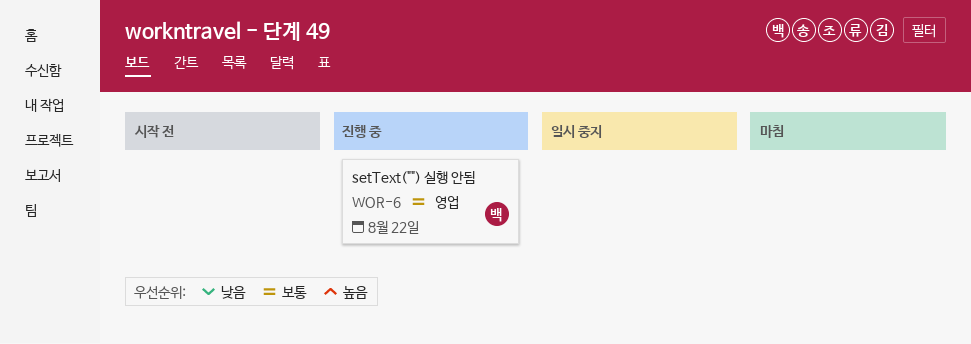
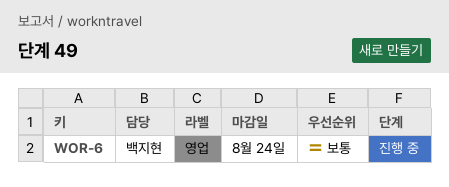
WOR-6, due: Aug 22 -> Aug 24

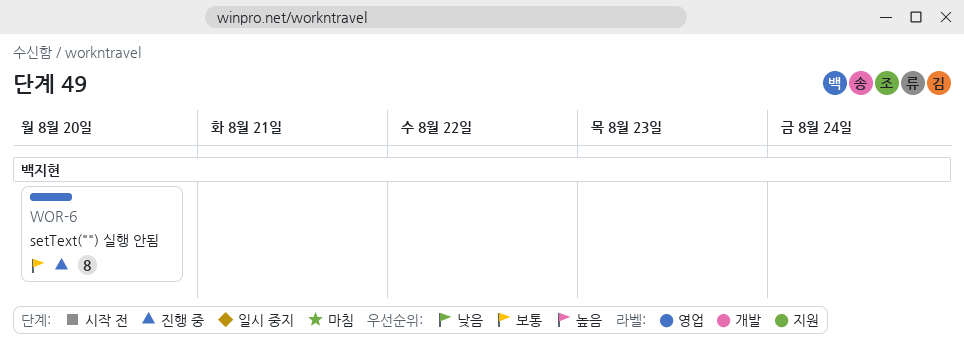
WOR-6, due: Aug 24 -> Aug 20

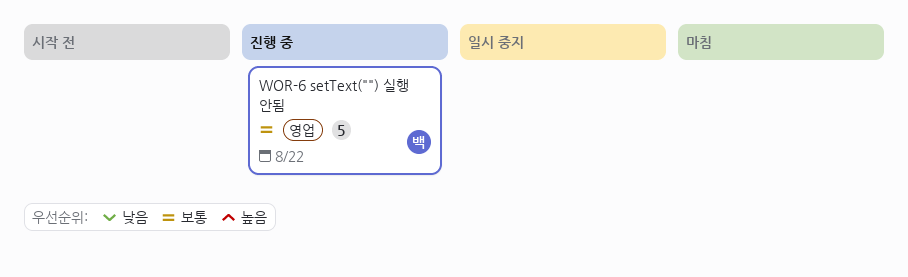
WOR-6, estimate: 8 -> 5
WOR-6, due: Aug 20 -> Aug 22

